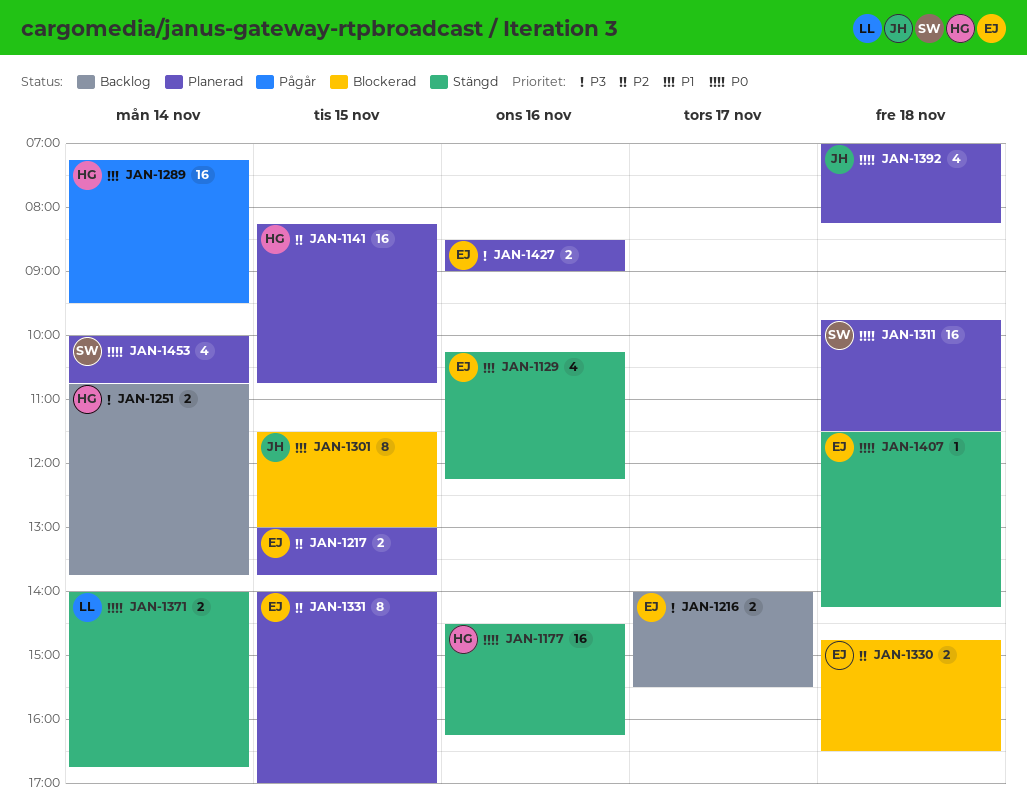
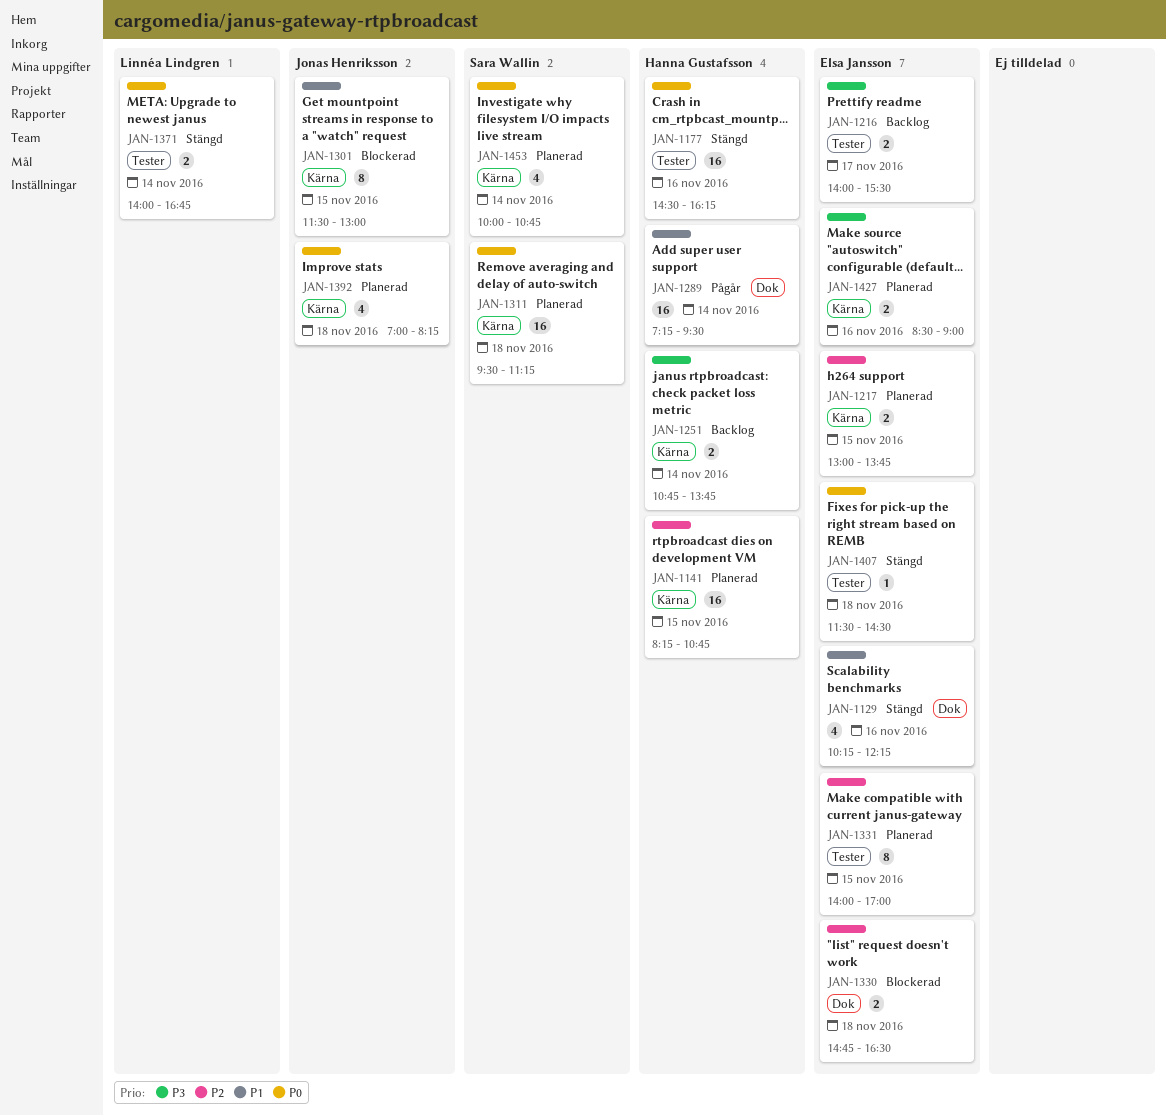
JAN-1311, begins: 09:45 -> 09:30
JAN-1311, ends: 11:30 -> 11:15
JAN-1407, ends: 14:15 -> 14:30

